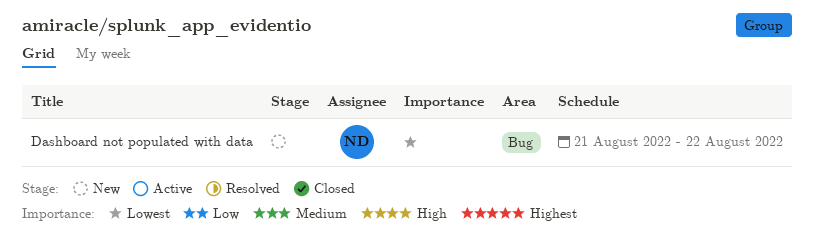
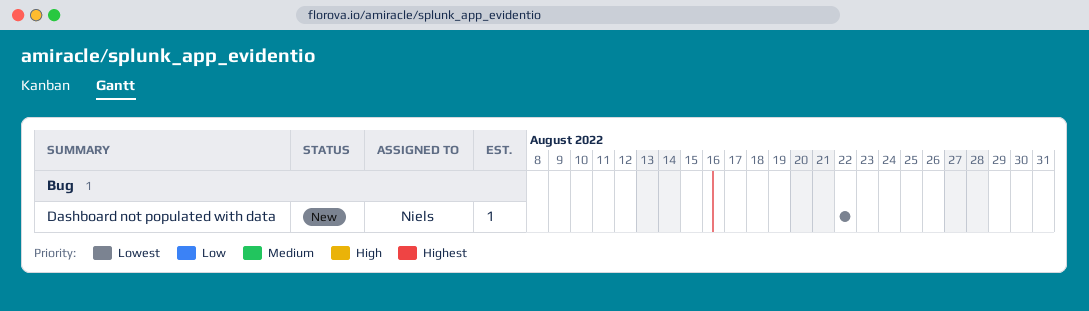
Dashboard not populated with data, start: Aug 21 -> Aug 22

